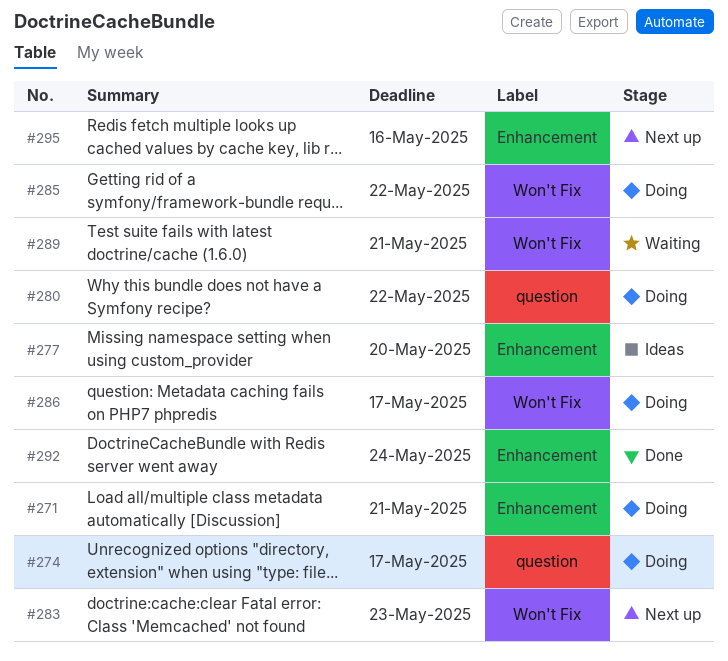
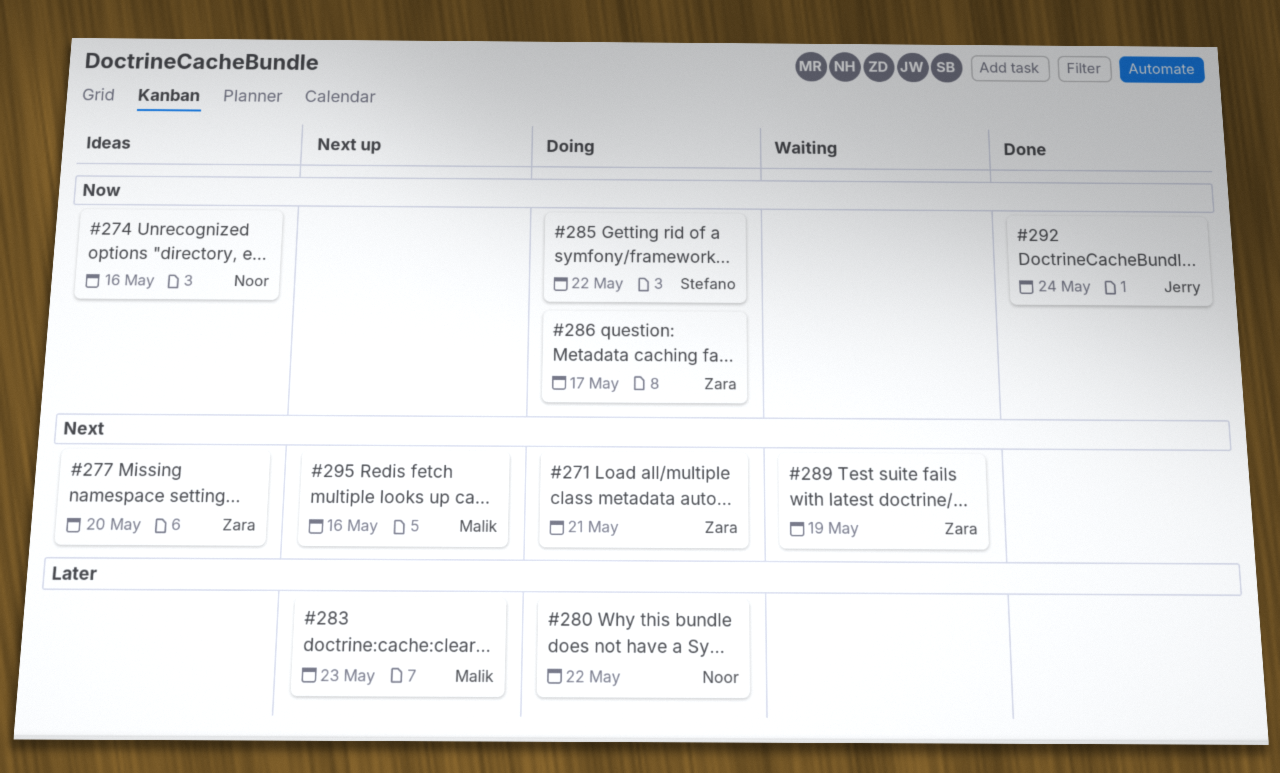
#274, status: Doing -> Ideas
#274, due: May 17 -> May 16
#289, due: May 21 -> May 19

